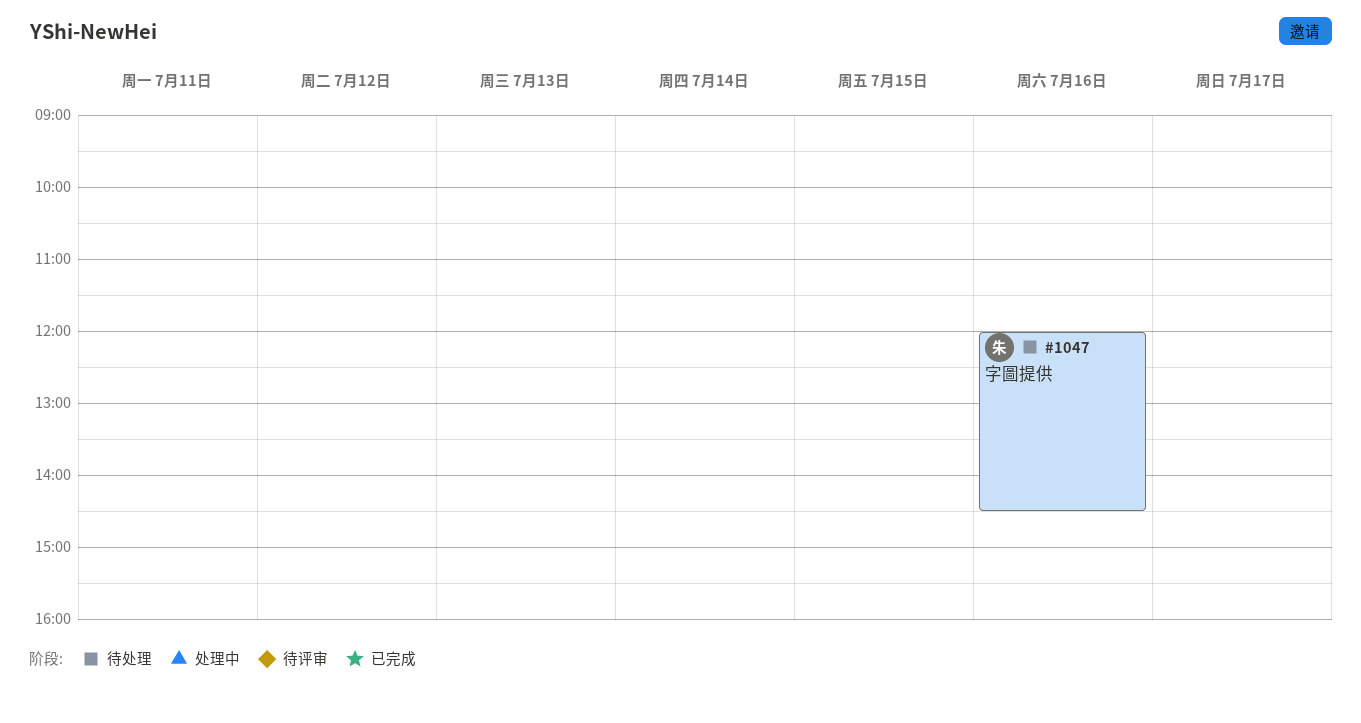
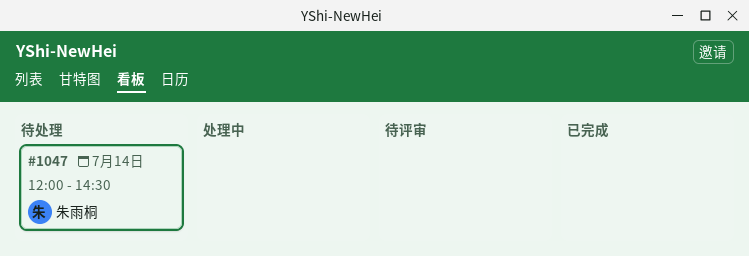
#1047, day: Jul 16 -> Jul 14

